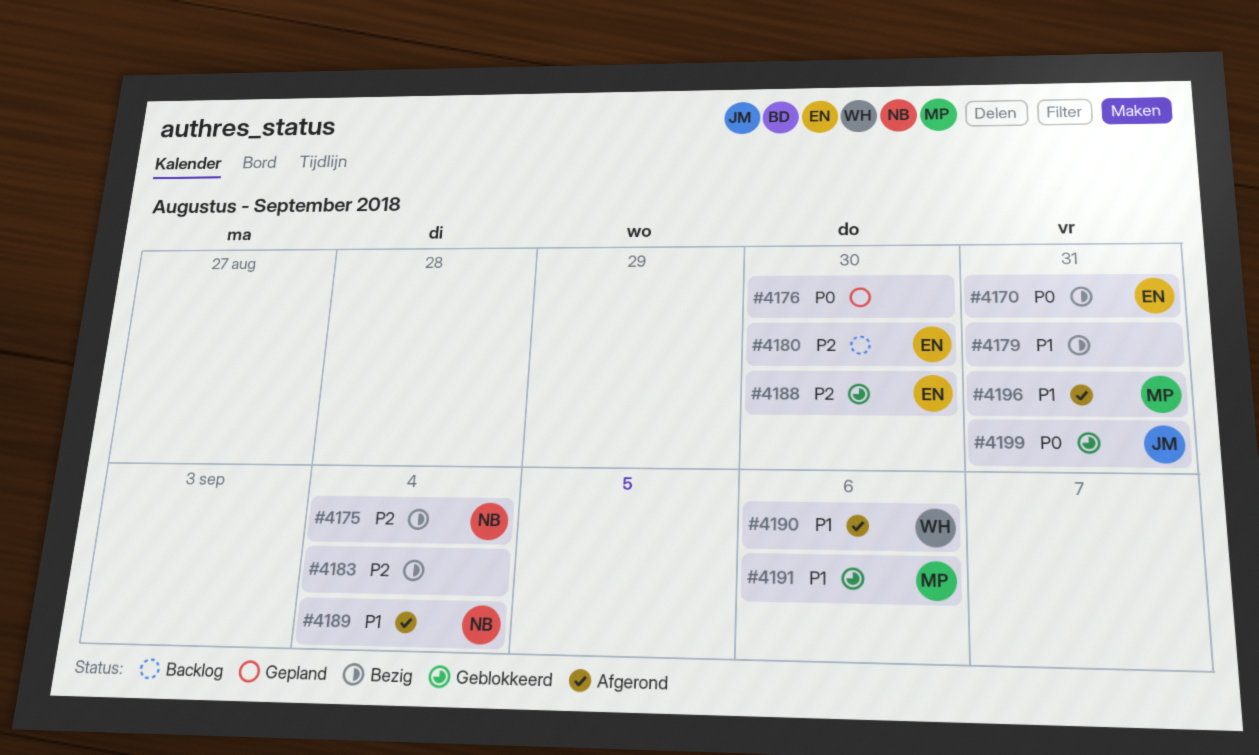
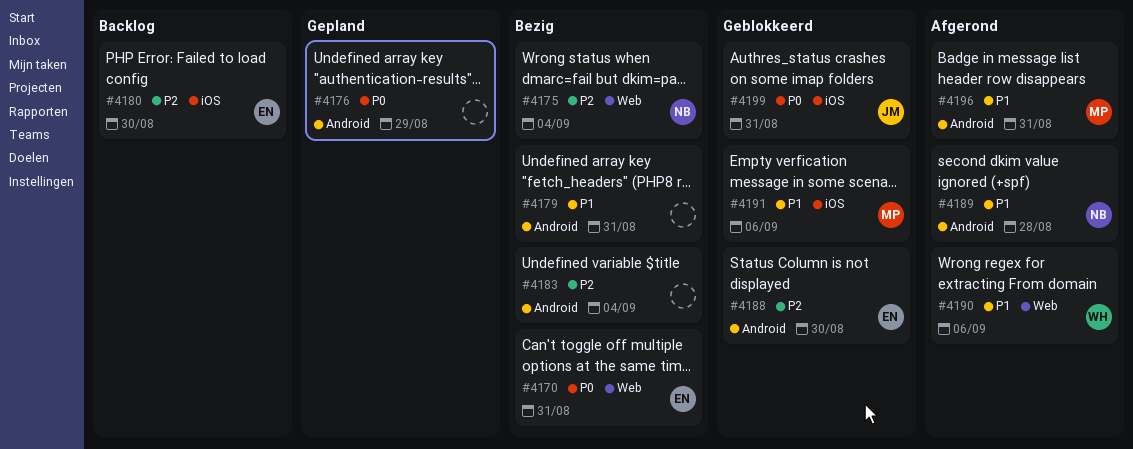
#4176, due: Aug 30 -> Aug 29
#4189, due: Sep 4 -> Aug 28

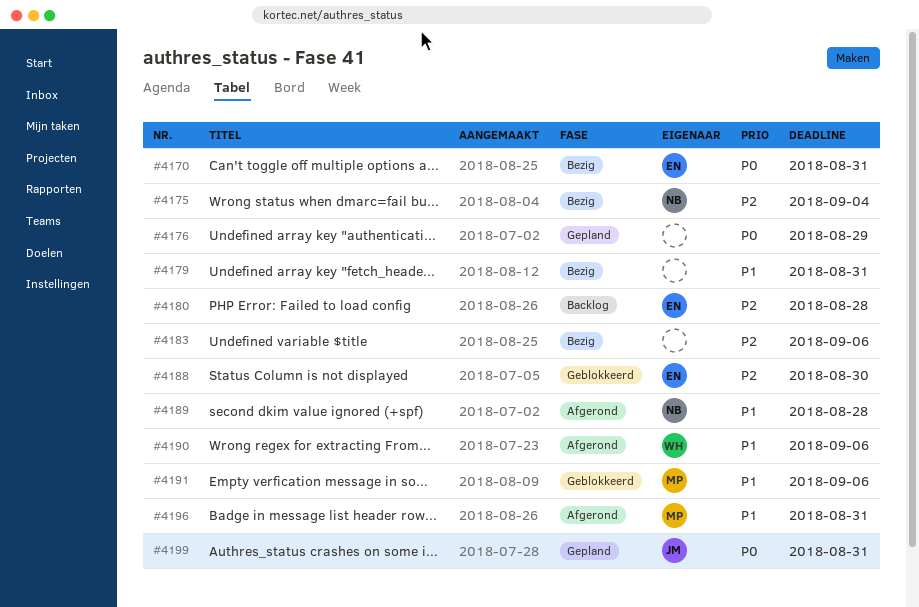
#4180, due: Aug 30 -> Aug 28
#4183, due: Sep 4 -> Sep 6
#4199, status: Geblokkeerd -> Gepland

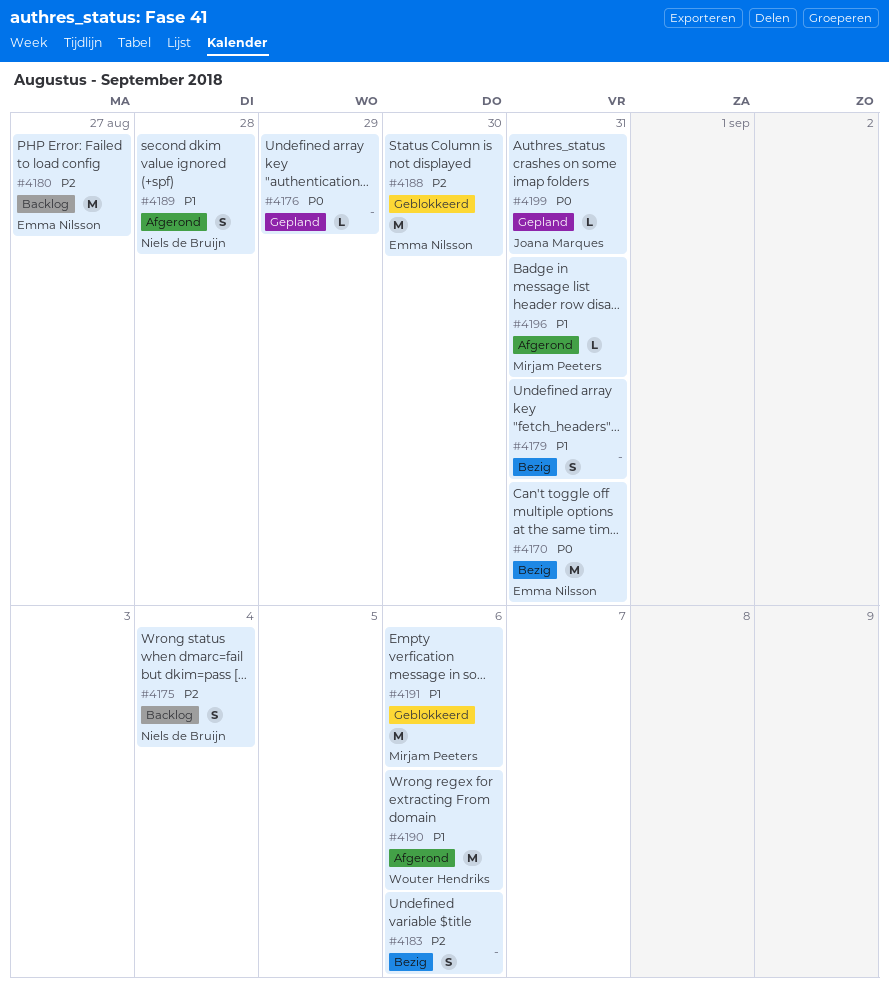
#4175, status: Bezig -> Backlog
#4180, due: Aug 28 -> Aug 27

